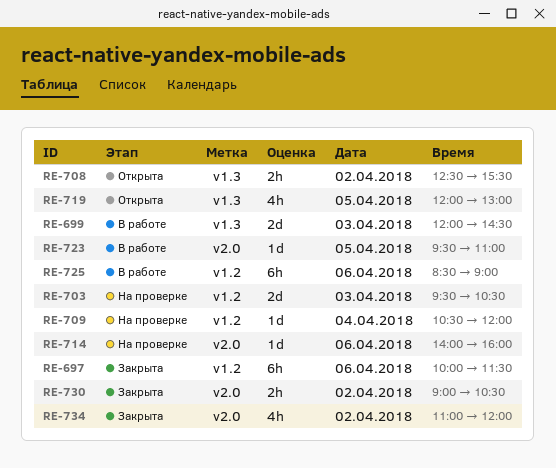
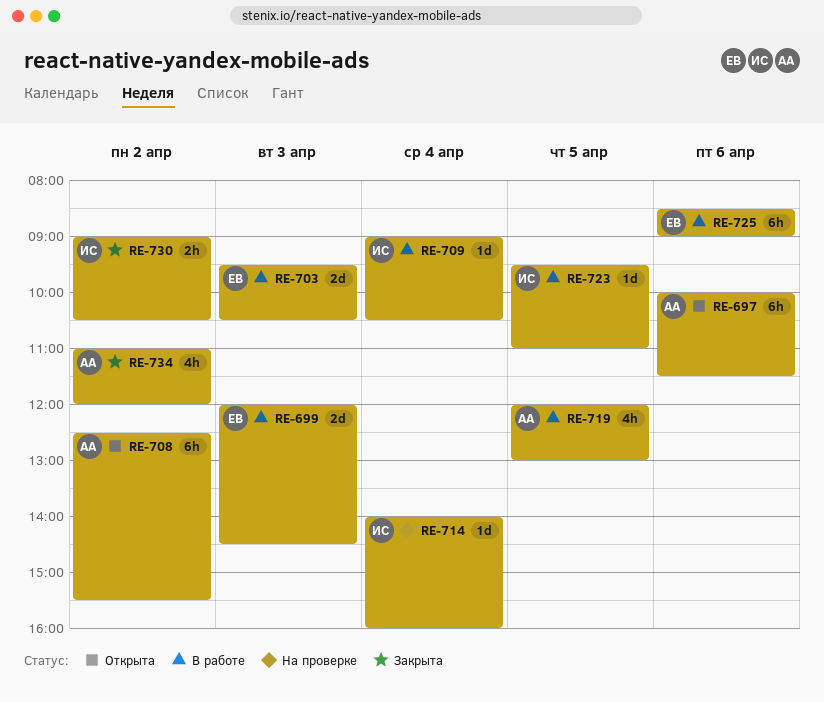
RE-697, status: Закрыта -> Открыта
RE-703, status: На проверке -> В работе
RE-708, estimate: 2h -> 6h
RE-709, status: На проверке -> В работе
RE-709, begins: 10:30 -> 09:00
RE-709, ends: 12:00 -> 10:30
RE-714, day: Apr 6 -> Apr 4
RE-719, status: Открыта -> В работе

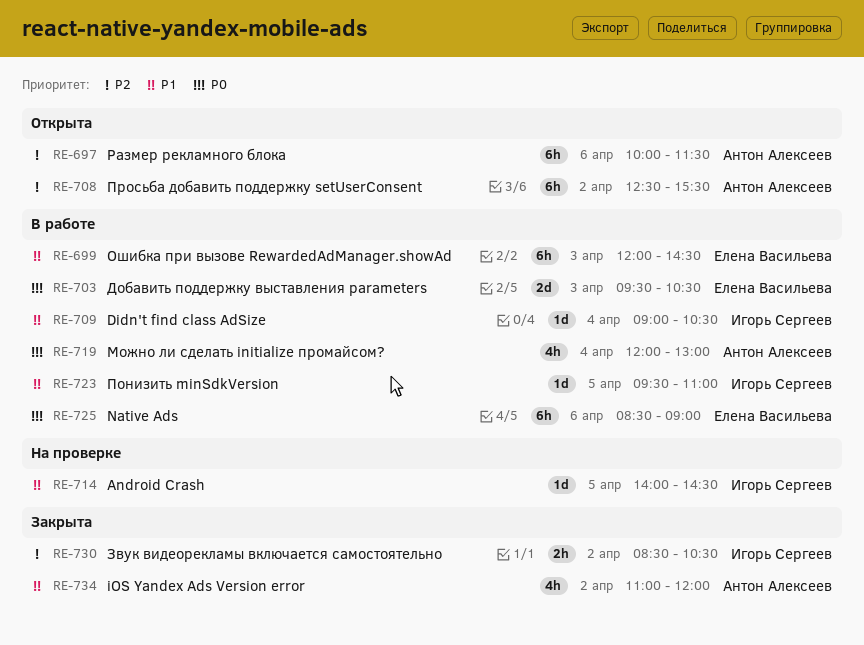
RE-699, estimate: 2d -> 6h
RE-714, day: Apr 4 -> Apr 5
RE-714, ends: 16:00 -> 14:30
RE-719, day: Apr 5 -> Apr 4
RE-730, begins: 09:00 -> 08:30

